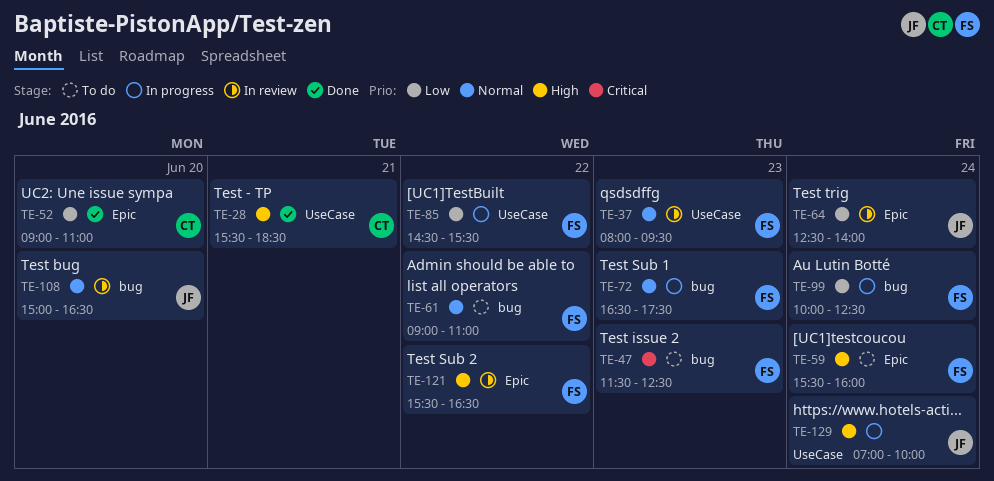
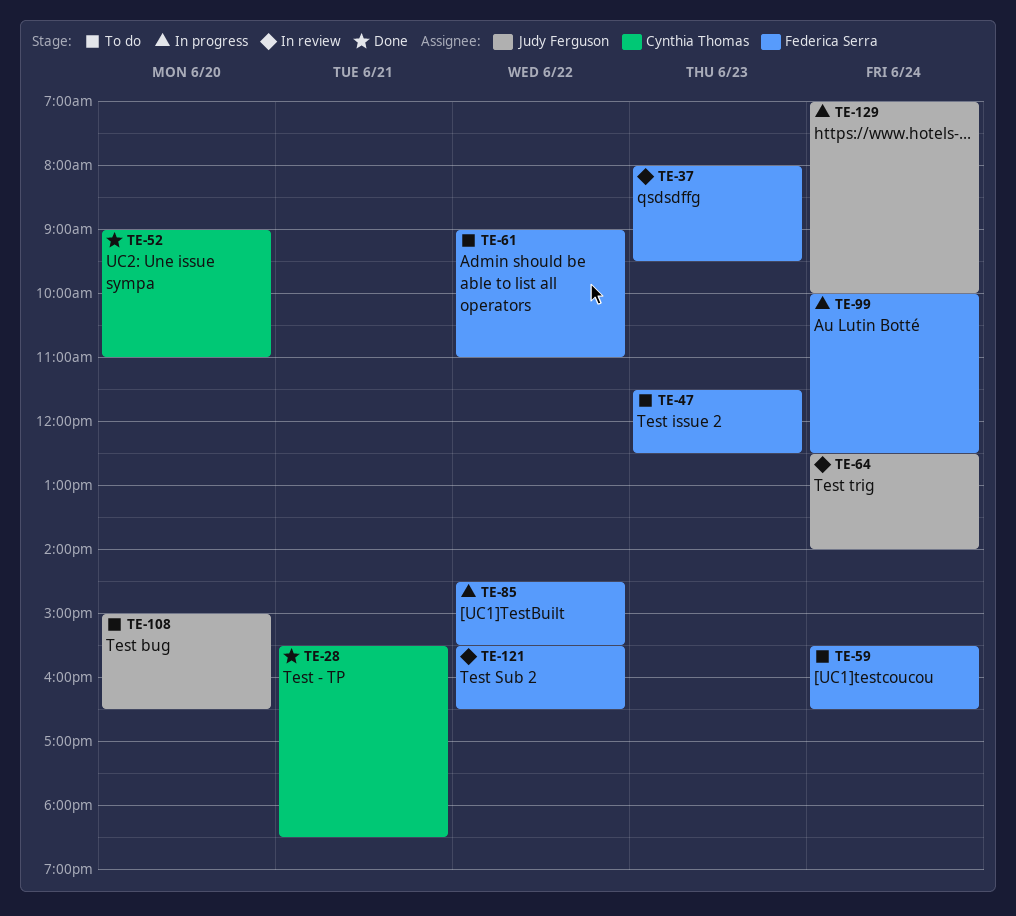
TE-59, ends: 16:00 -> 16:30
TE-72: present -> none
TE-108, status: In review -> To do

